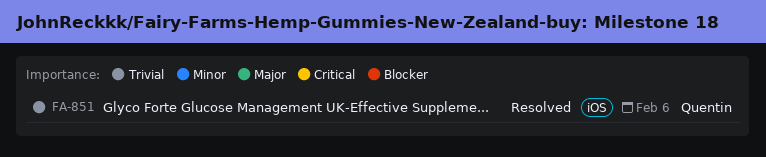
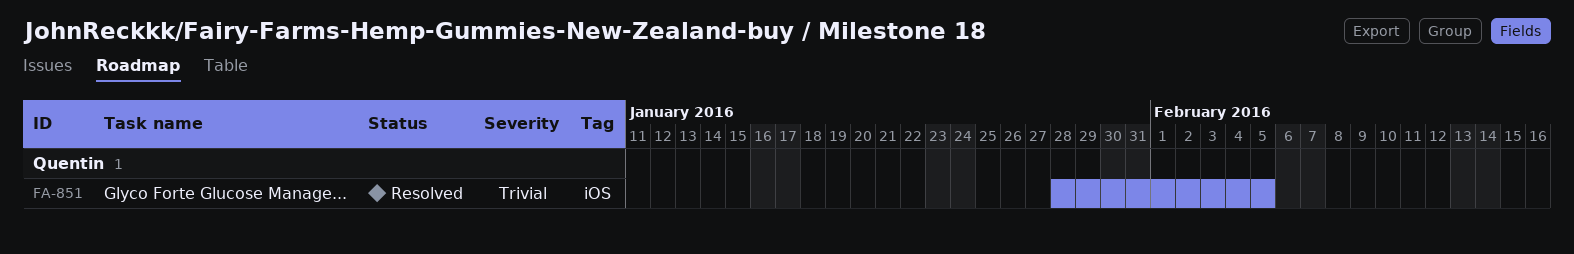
FA-851, due: Feb 6 -> Feb 5

